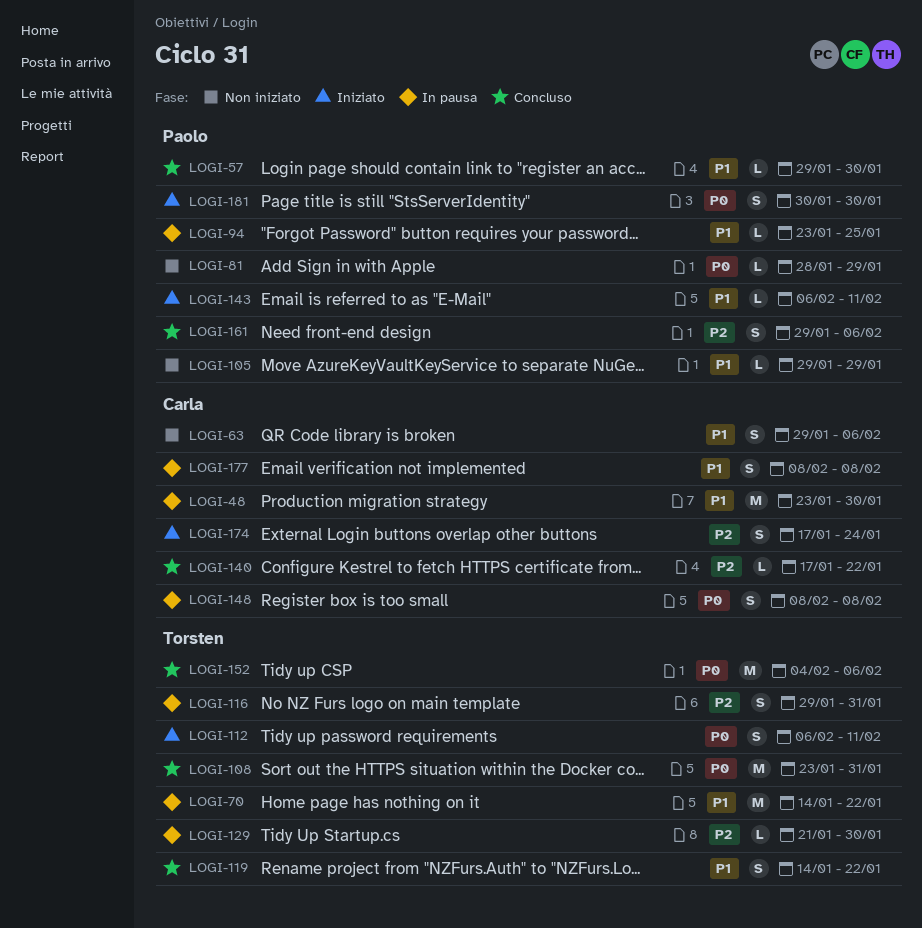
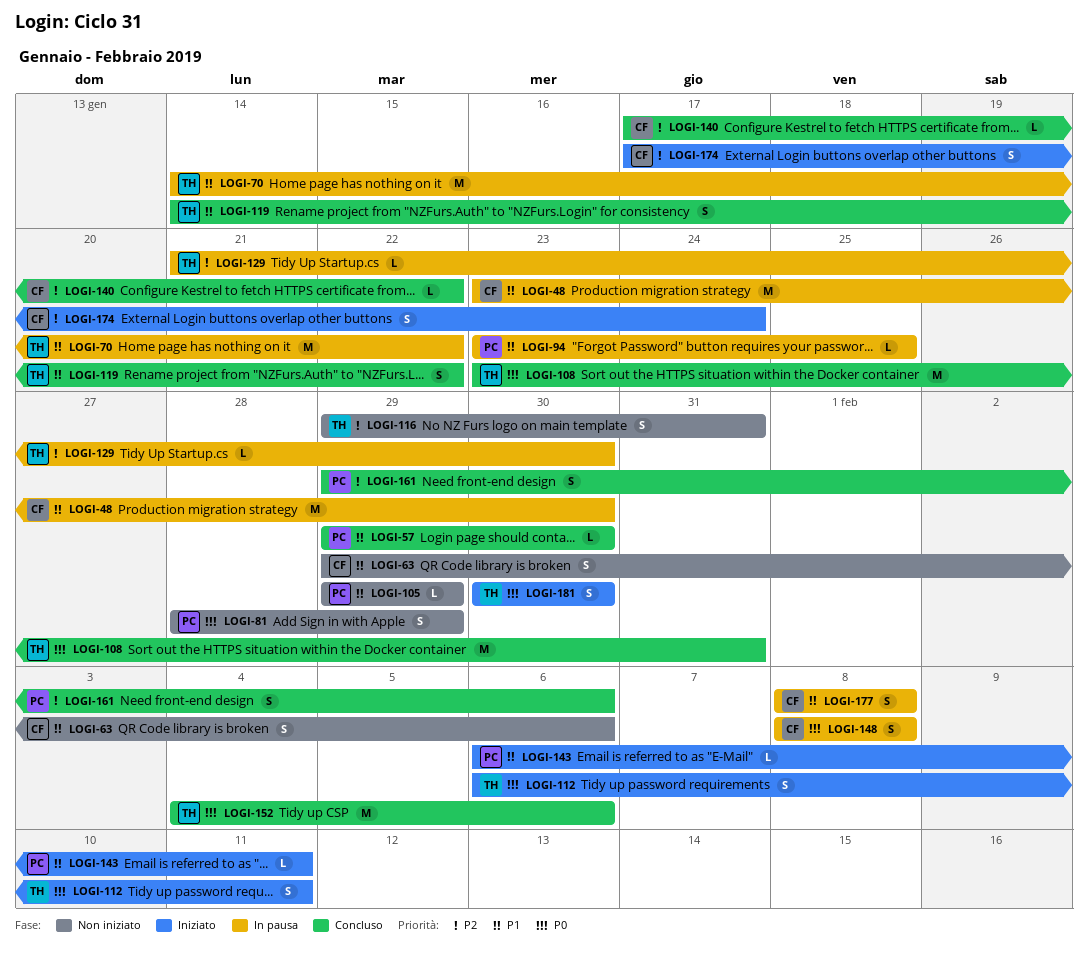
LOGI-81, estimate: L -> S
LOGI-116, status: In pausa -> Non iniziato
LOGI-181, owner: Paolo -> Torsten

